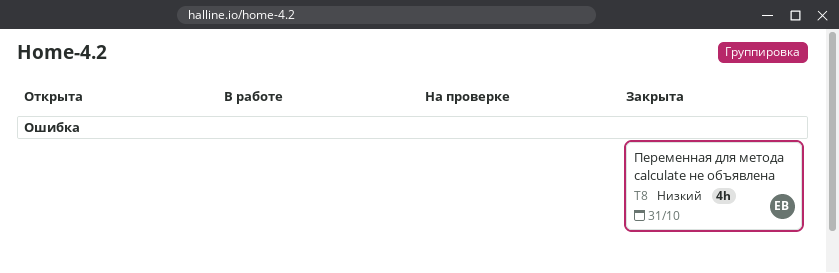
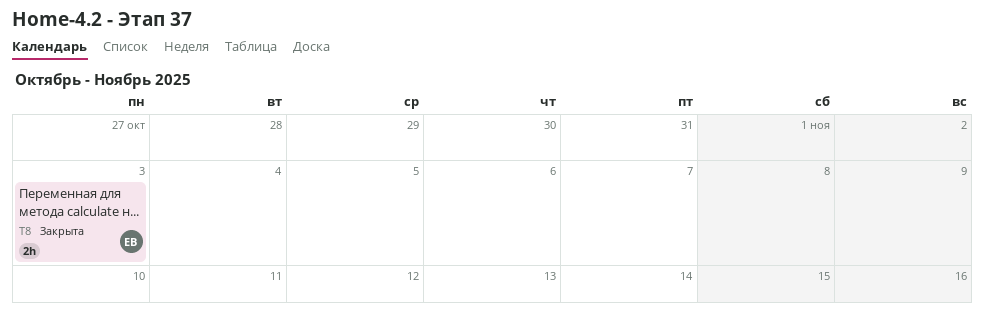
T8, estimate: 4h -> 2h
T8, due: Oct 31 -> Nov 3

